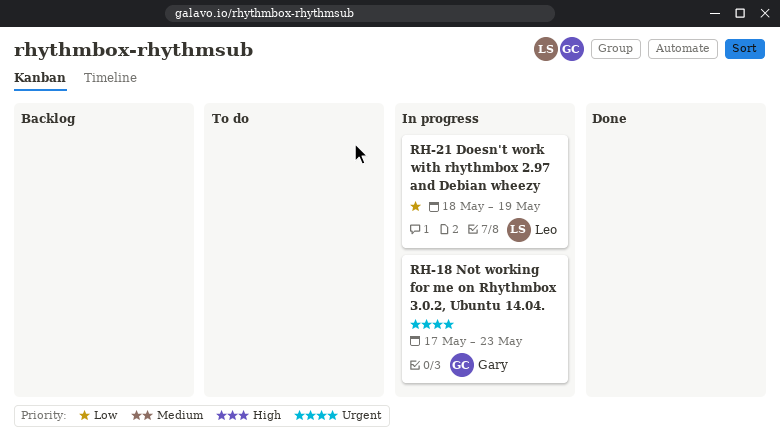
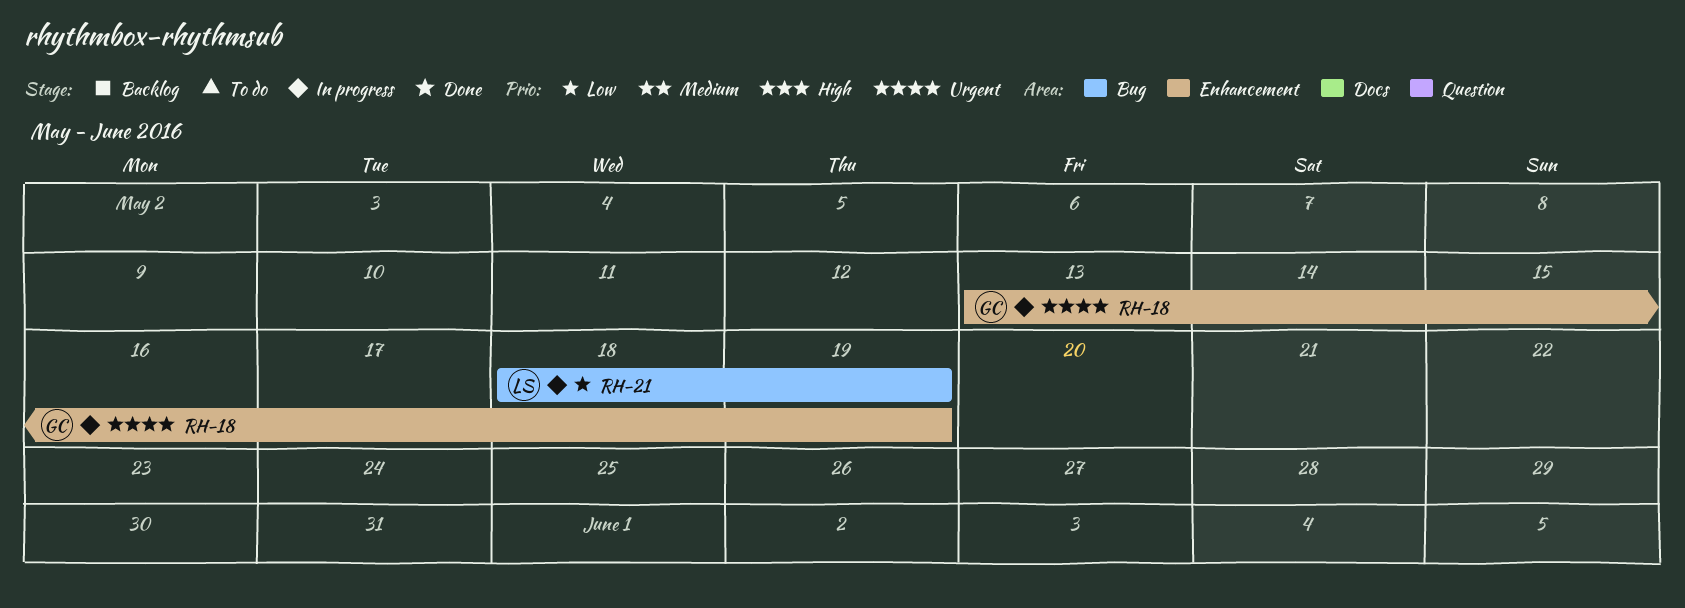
RH-18, start: May 17 -> May 13
RH-18, due: May 23 -> May 19

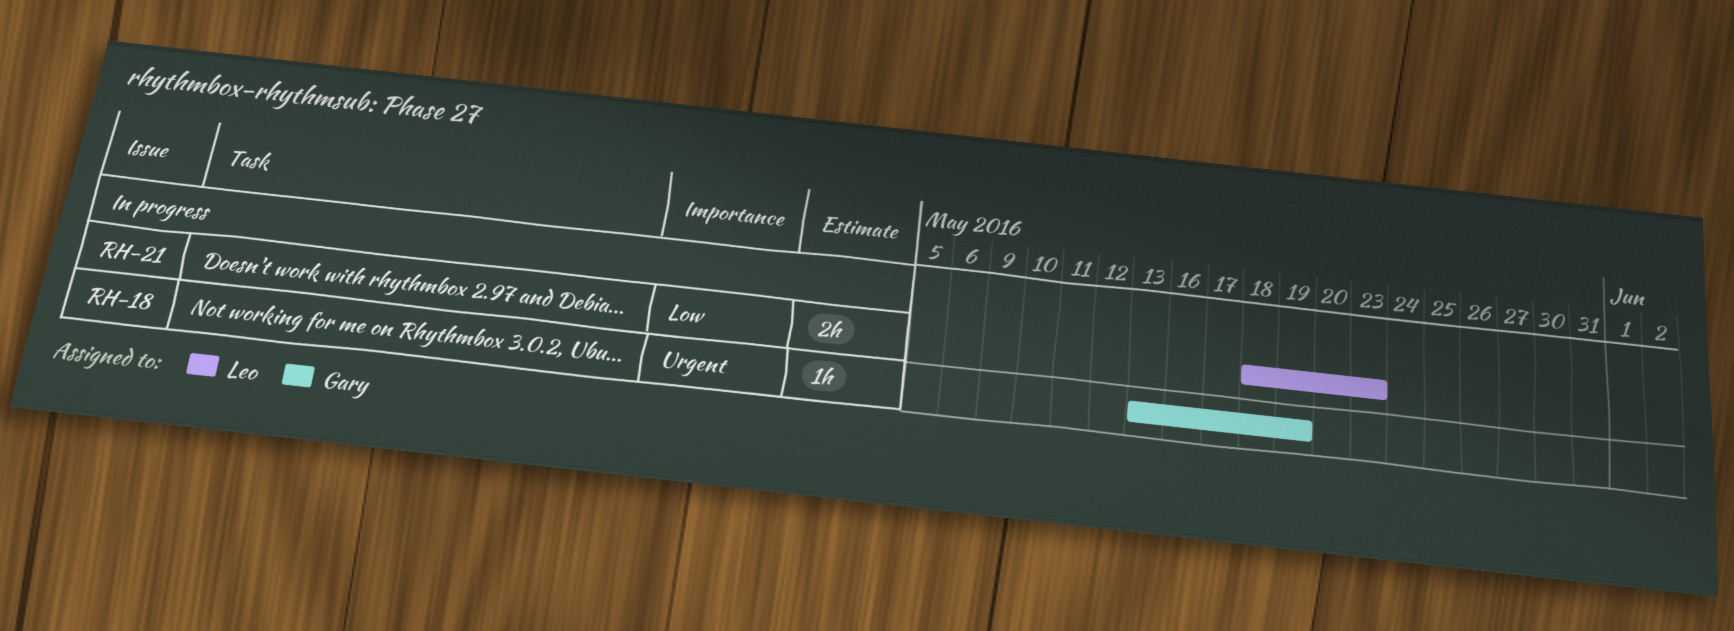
RH-21, due: May 19 -> May 23

